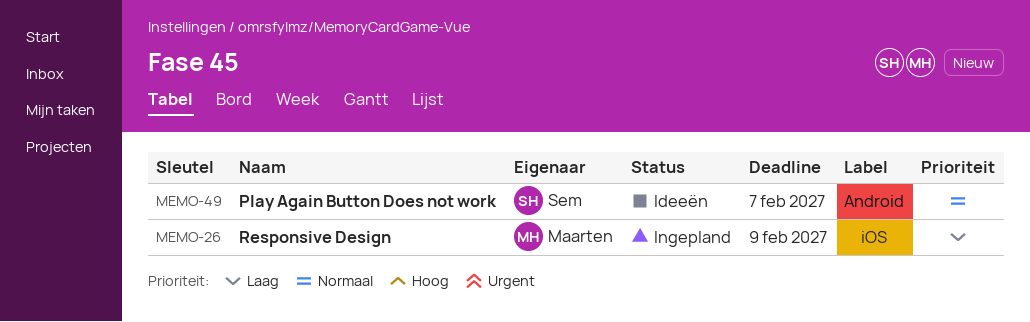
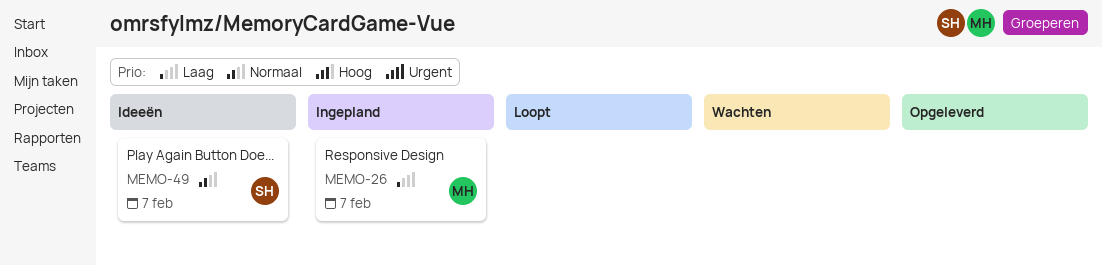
MEMO-26, due: Feb 9 -> Feb 7

